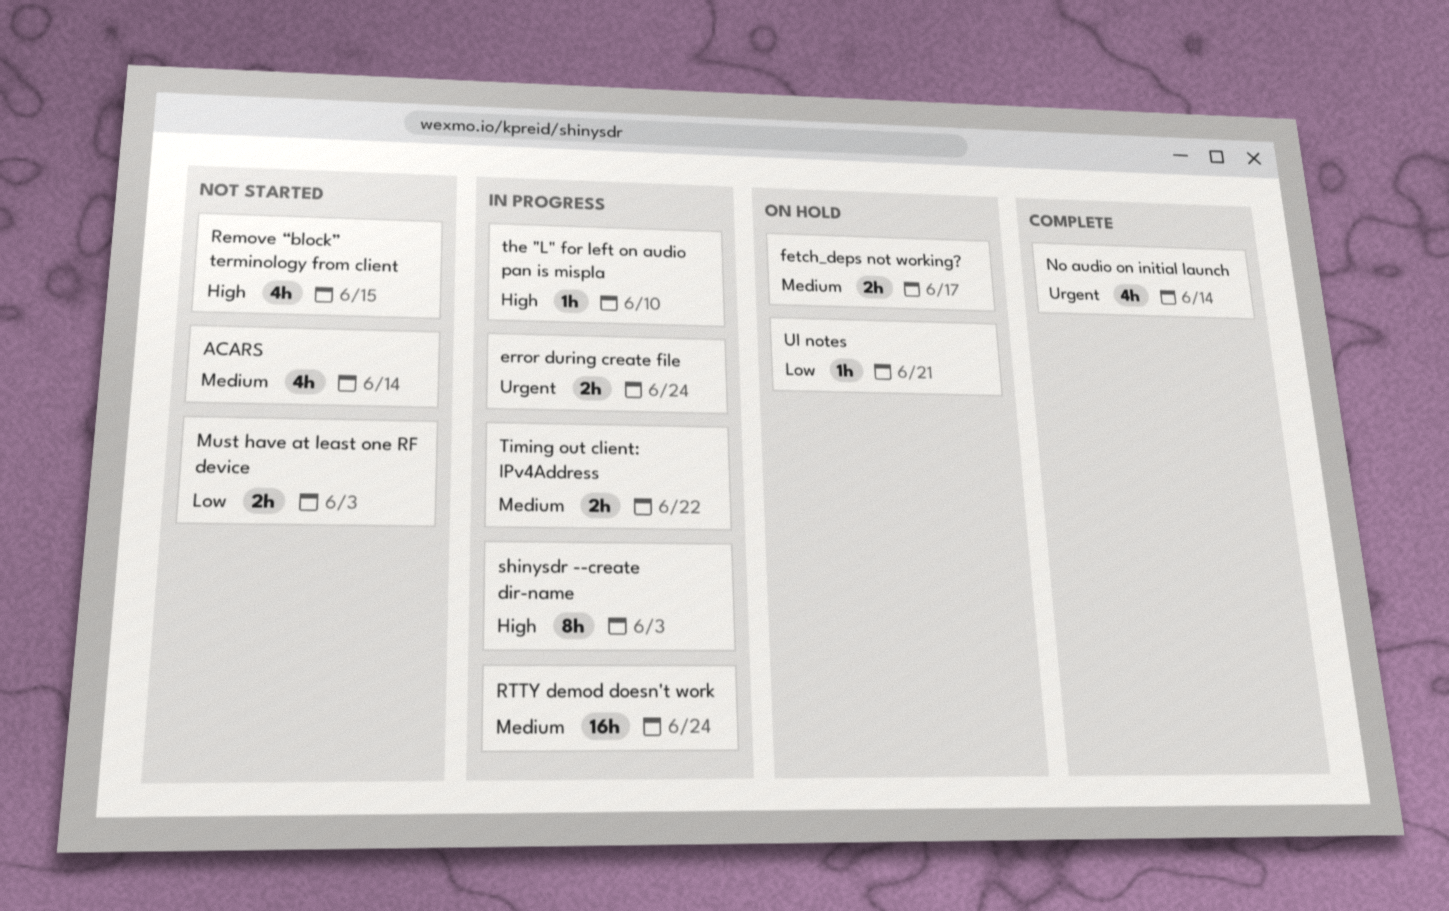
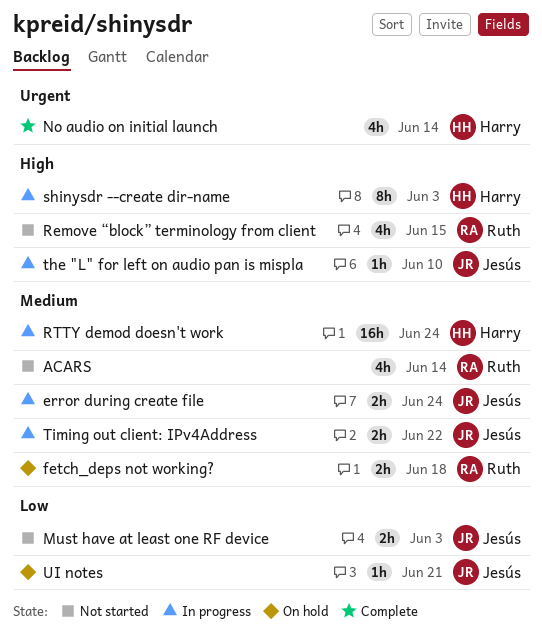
error during create file, priority: Urgent -> Medium
fetch_deps not working?, due: Jun 17 -> Jun 18

